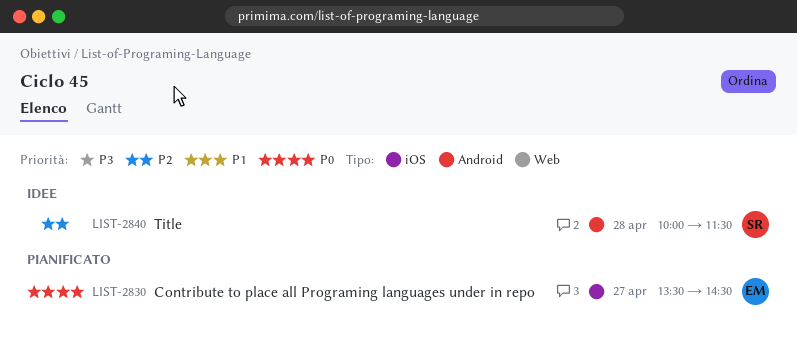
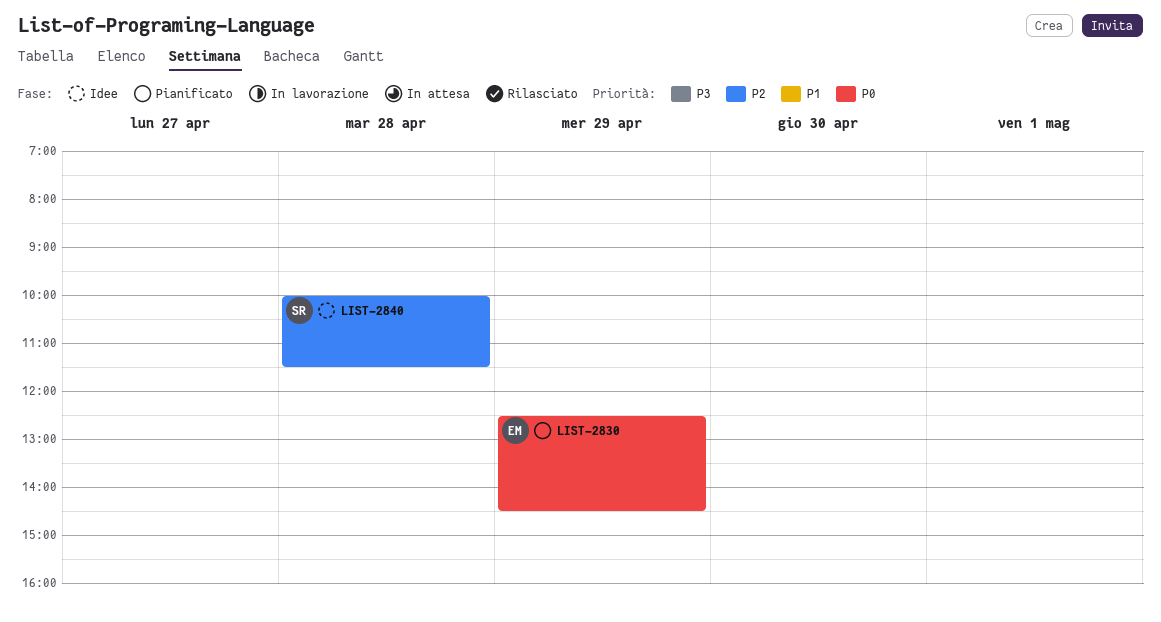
LIST-2830, day: Apr 27 -> Apr 29
LIST-2830, begins: 13:30 -> 12:30

